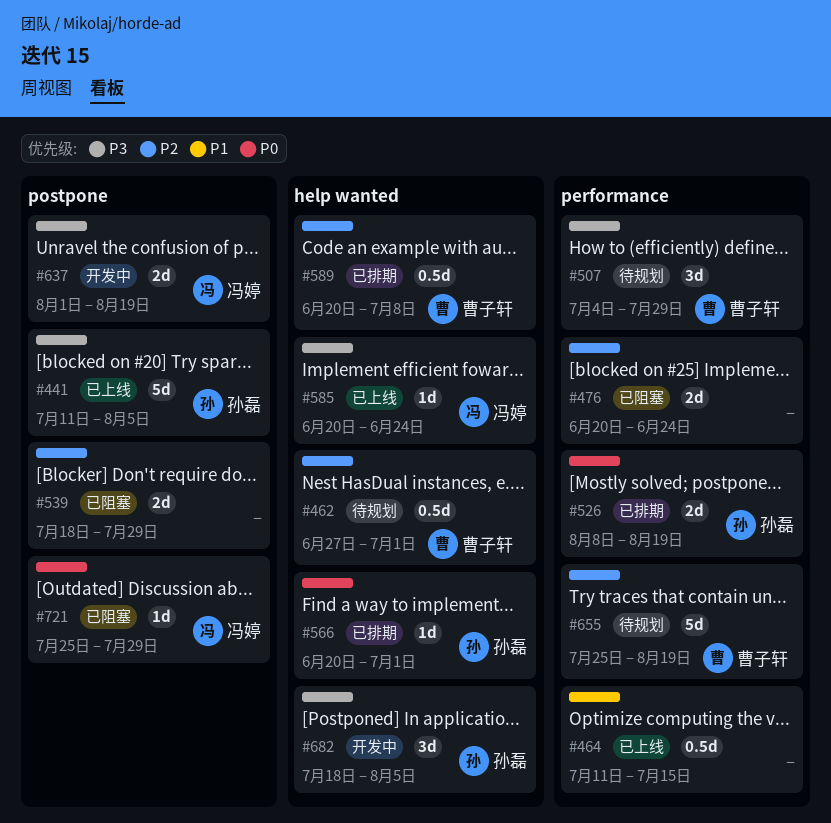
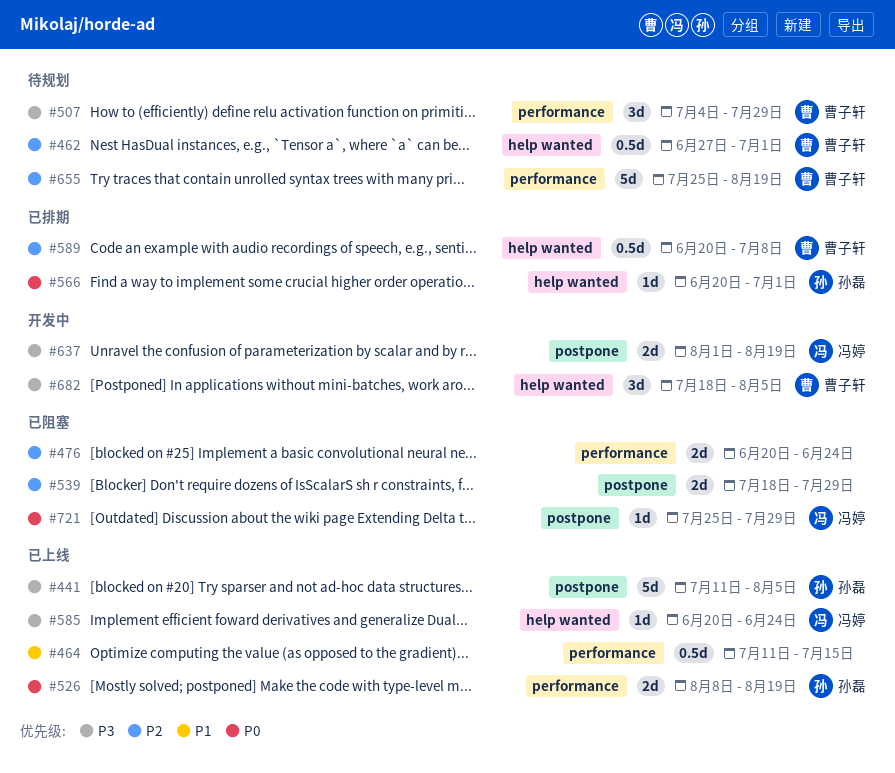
#526, status: 已排期 -> 已上线
#682, owner: 孙磊 -> 曹子轩

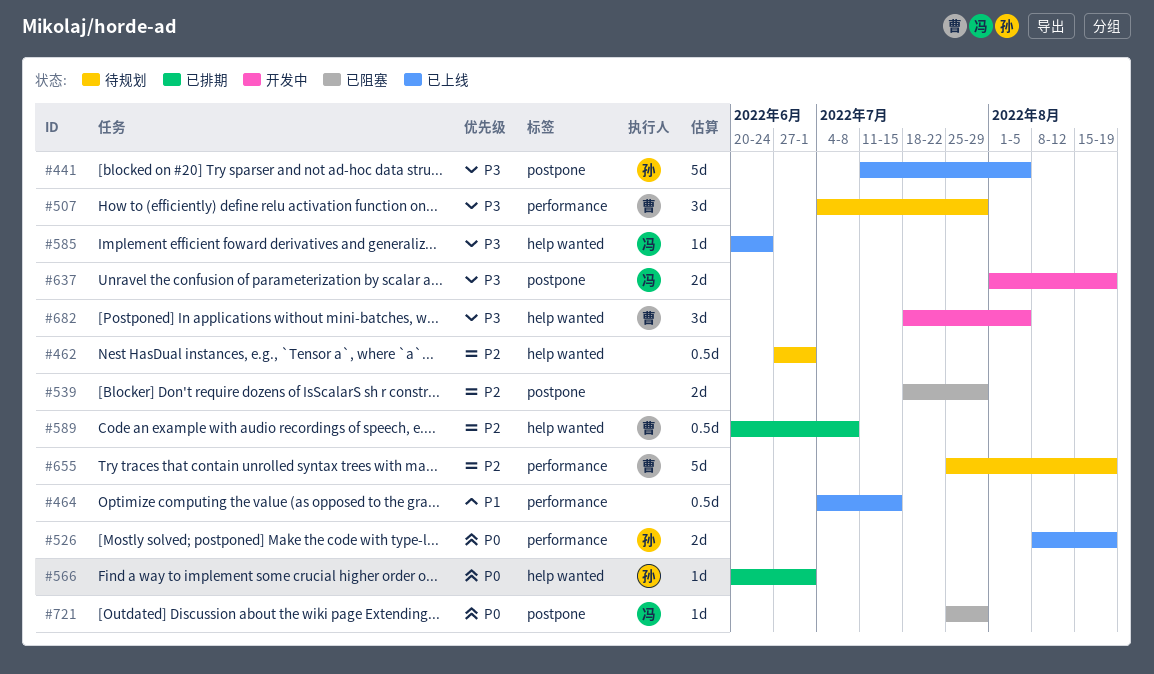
#462, owner: 曹子轩 -> none
#464, start: Jul 11 -> Jul 4
#476: present -> none

